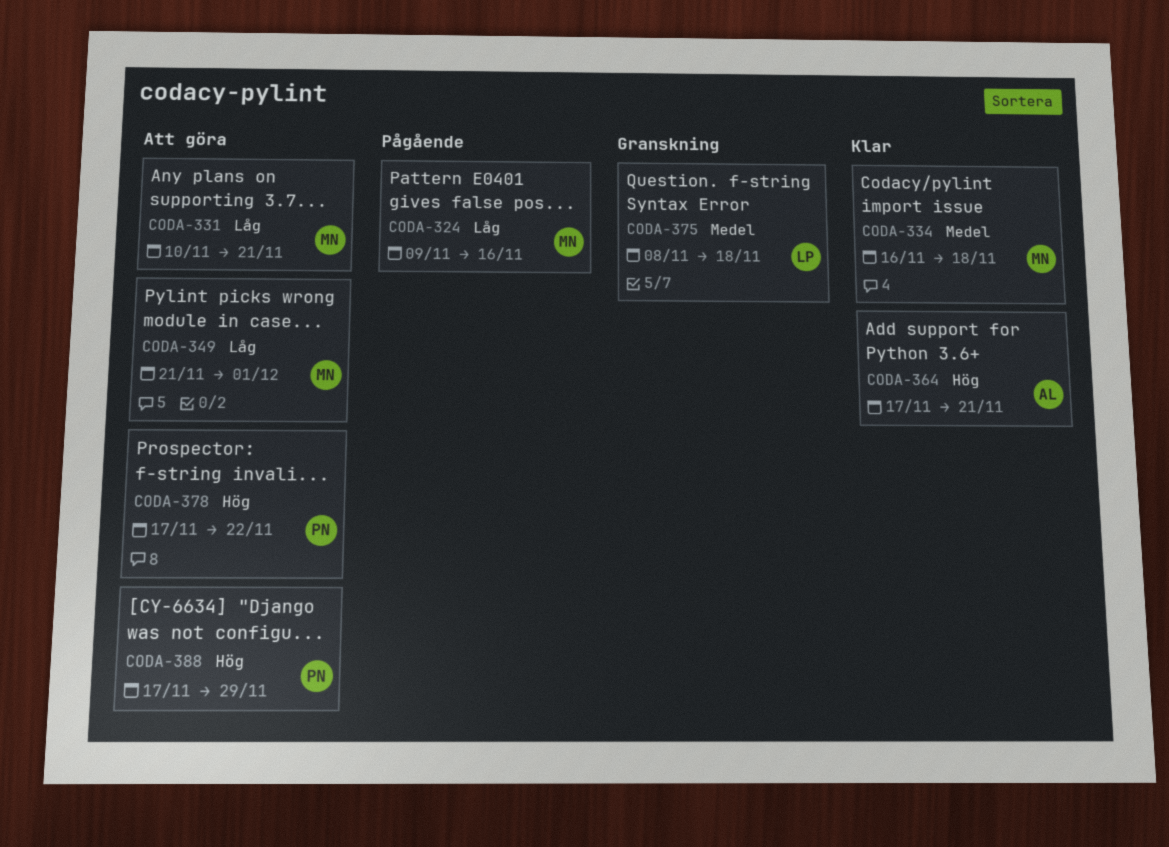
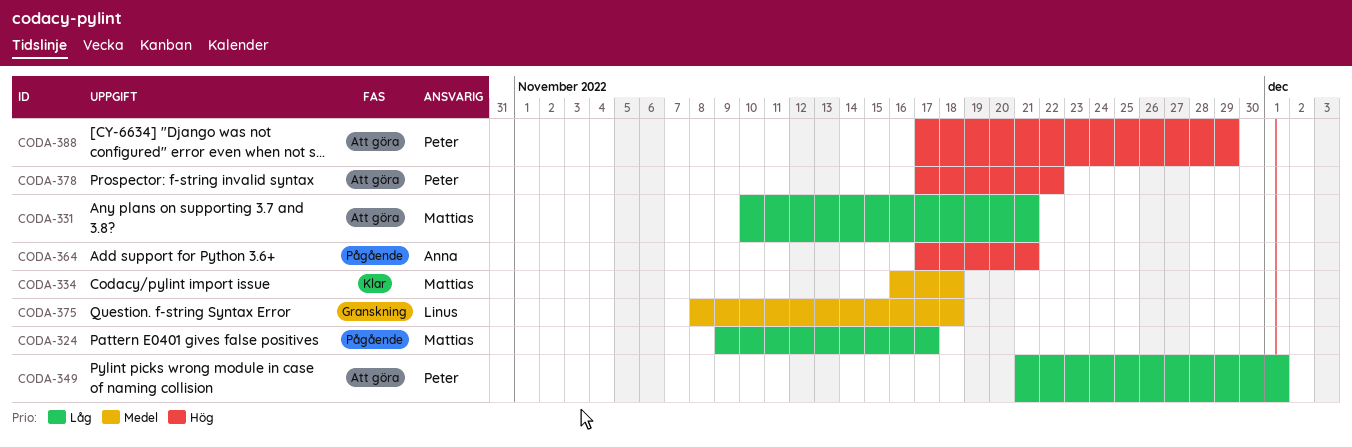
CODA-324, due: Nov 16 -> Nov 17
CODA-349, owner: Mattias -> Peter
CODA-364, status: Klar -> Pågående

